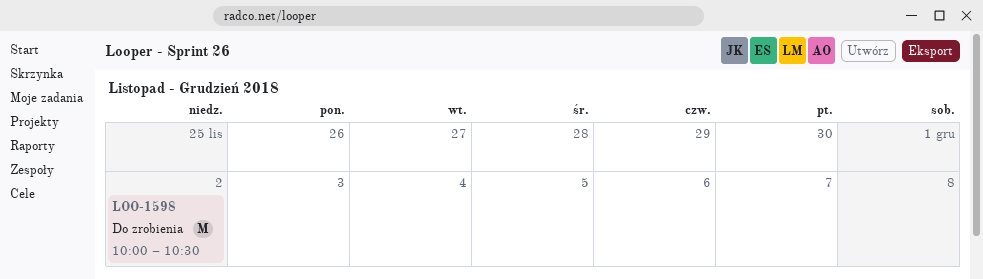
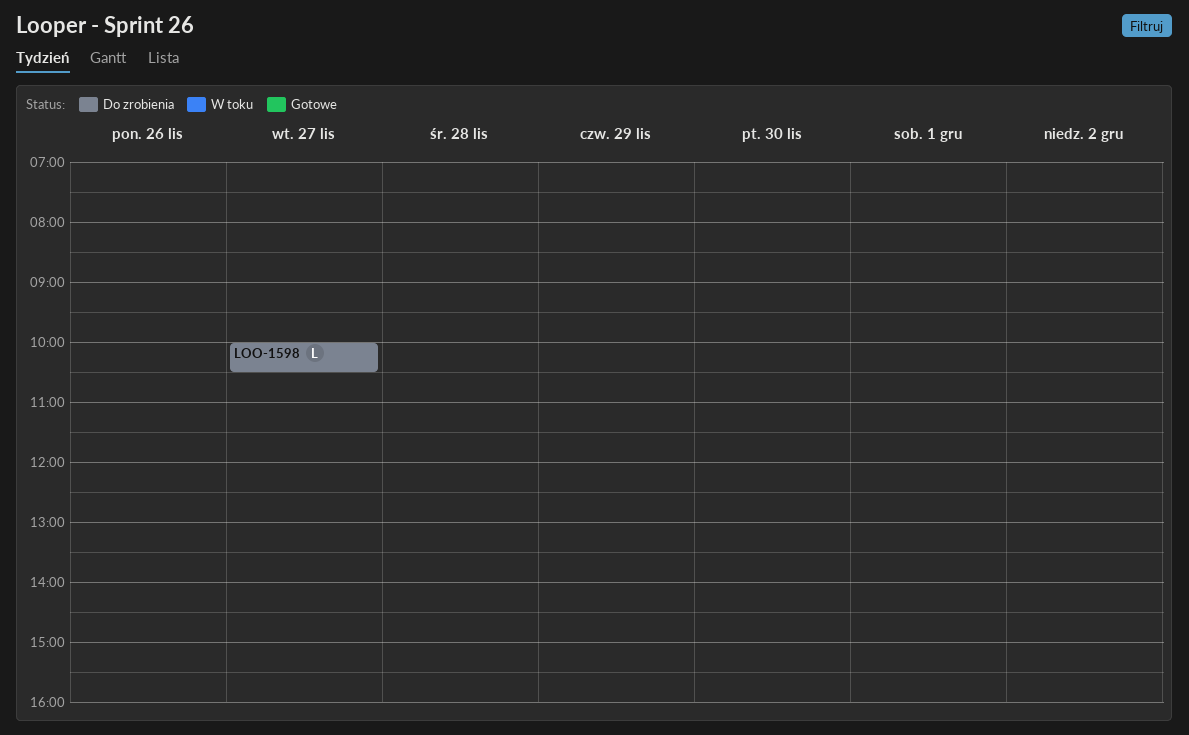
LOO-1598, estimate: M -> L
LOO-1598, day: Dec 2 -> Nov 27

